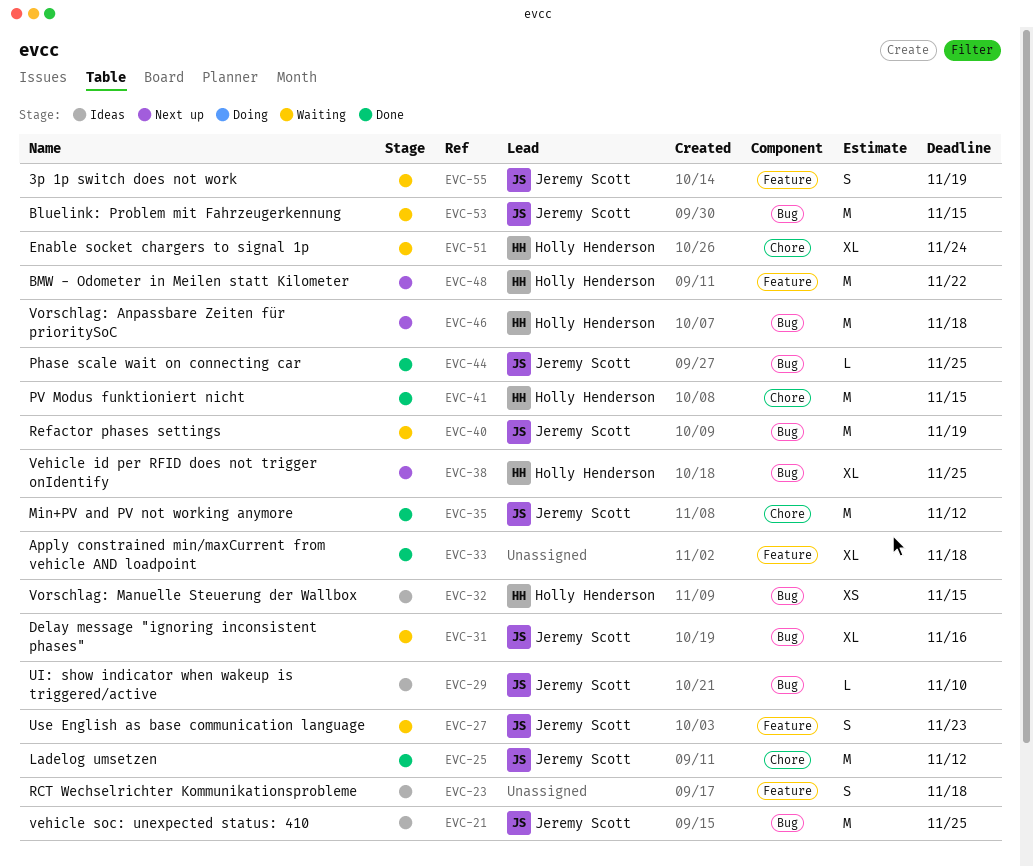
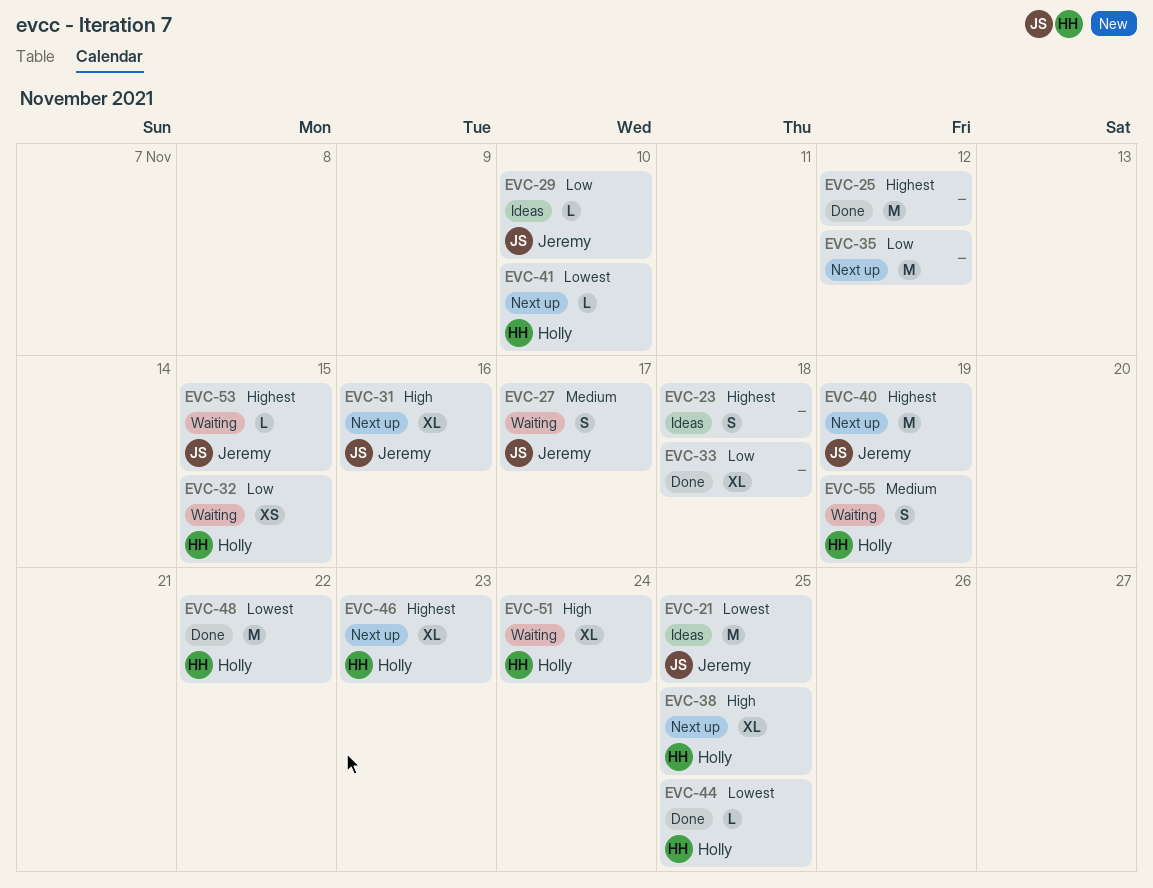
EVC-25, owner: Jeremy Scott -> none
EVC-27, due: Nov 23 -> Nov 17
EVC-31, status: Waiting -> Next up
EVC-32, status: Ideas -> Waiting
EVC-35, status: Done -> Next up
EVC-35, owner: Jeremy Scott -> none
EVC-40, status: Waiting -> Next up
EVC-41, status: Done -> Next up
EVC-41, estimate: M -> L
EVC-41, due: Nov 15 -> Nov 10
EVC-44, owner: Jeremy Scott -> Holly Henderson
EVC-46, estimate: M -> XL
EVC-46, due: Nov 18 -> Nov 23
EVC-48, status: Next up -> Done
EVC-53, estimate: M -> L
EVC-55, owner: Jeremy Scott -> Holly Henderson

